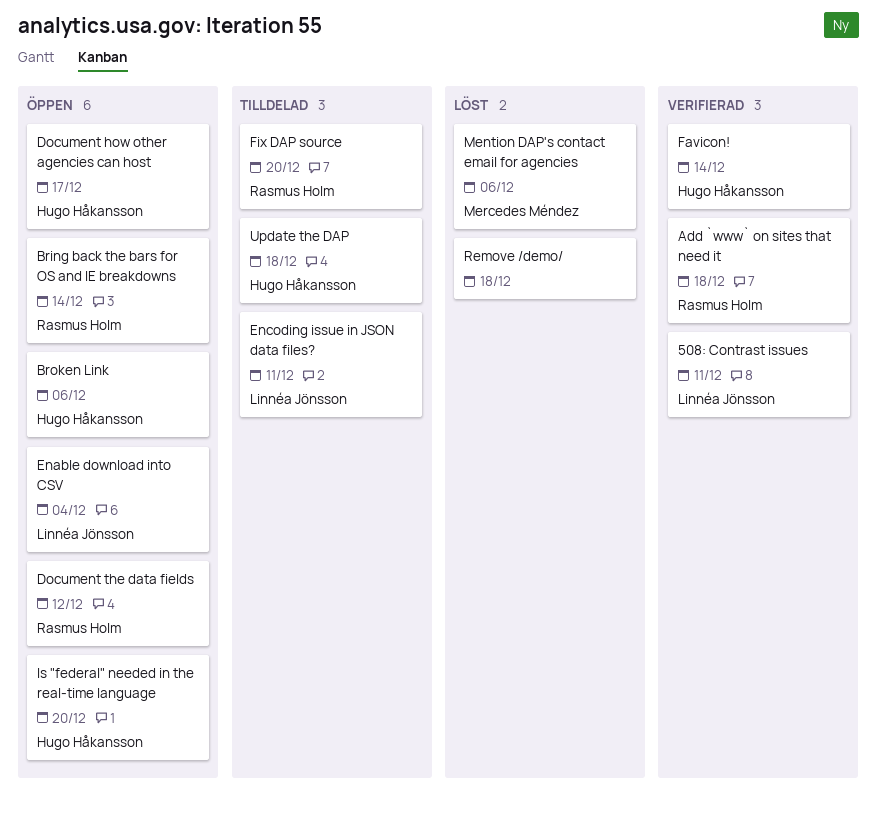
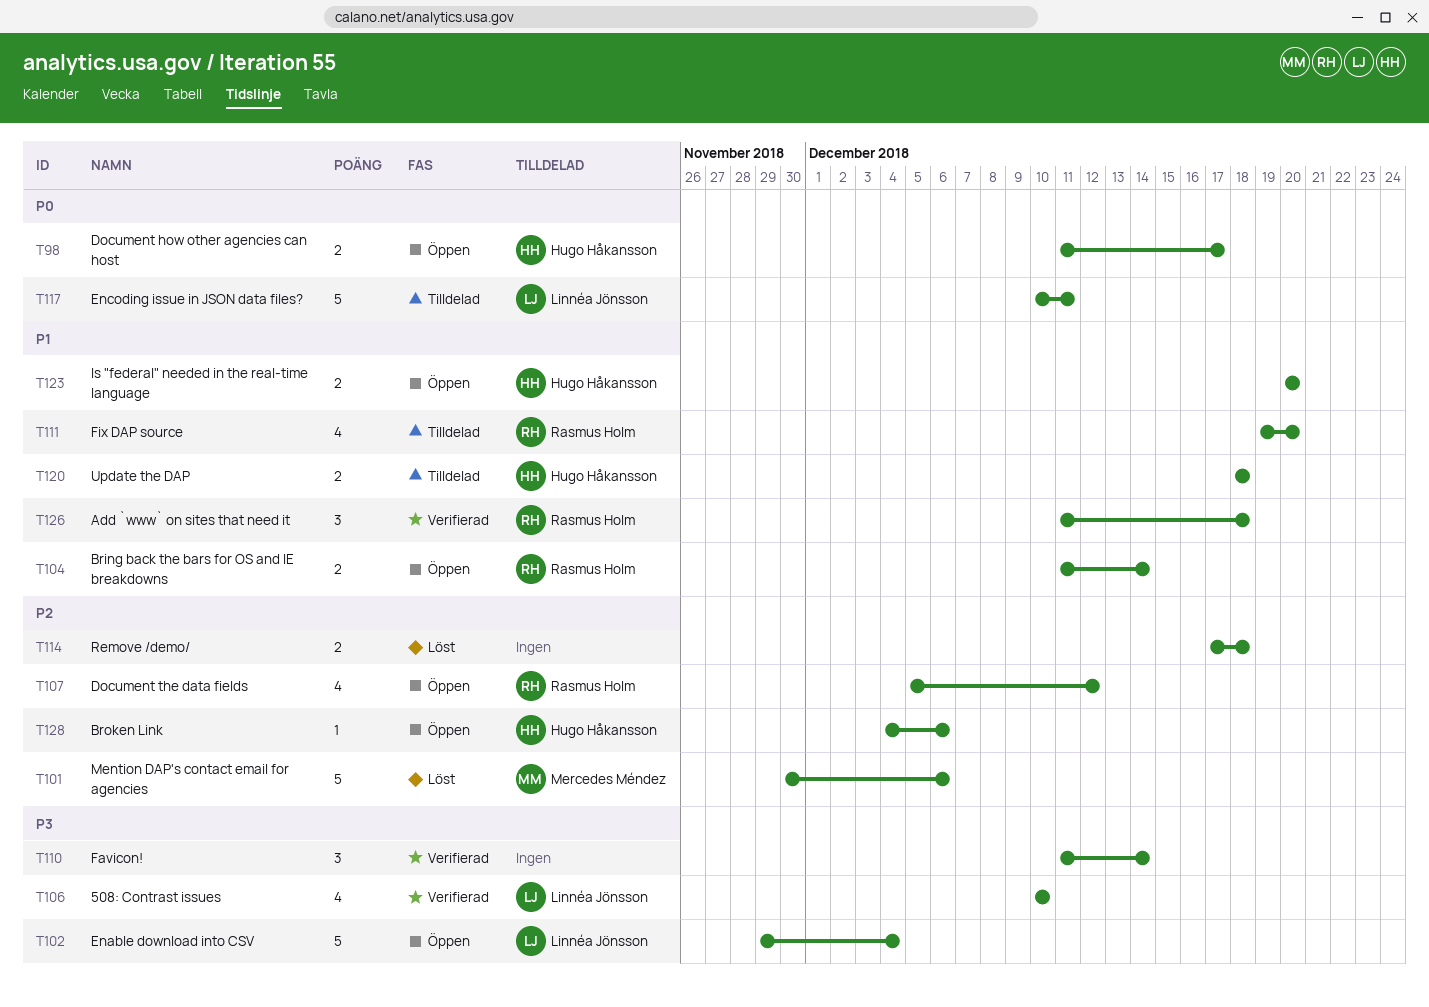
508: Contrast issues, due: Dec 11 -> Dec 10
Favicon!, owner: Hugo Håkansson -> none

